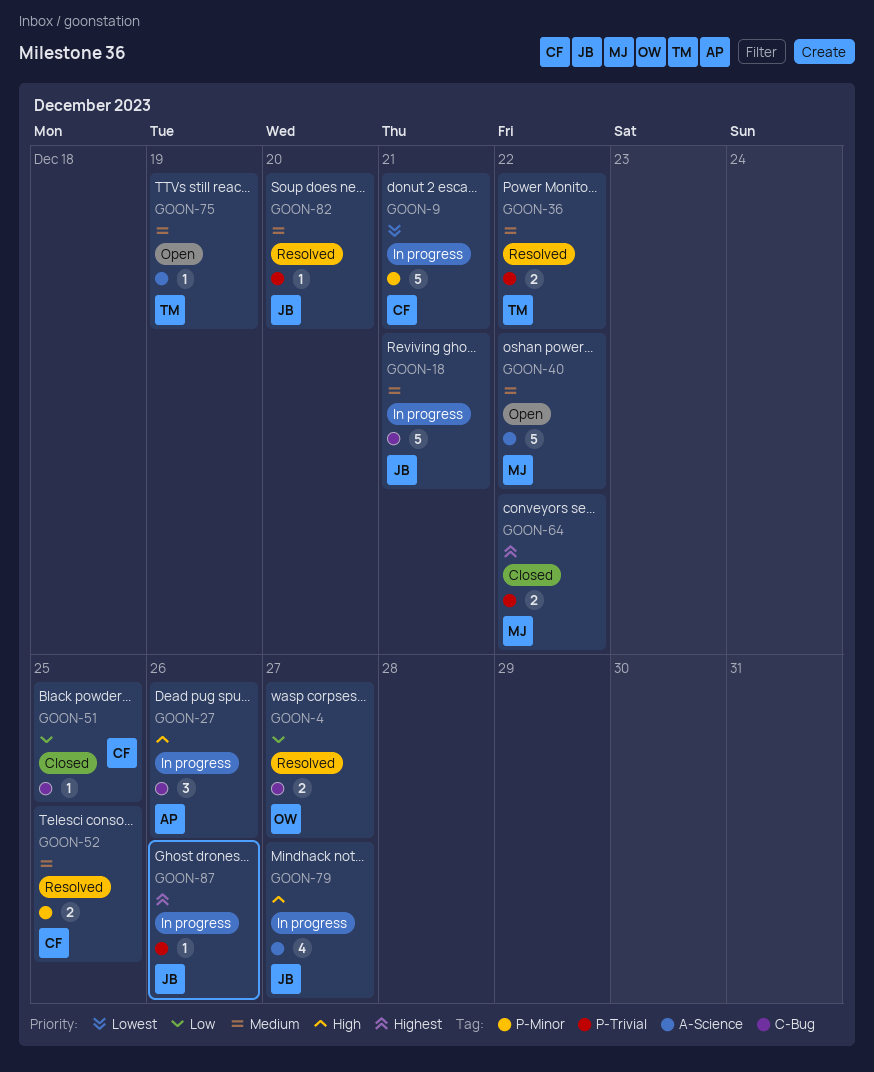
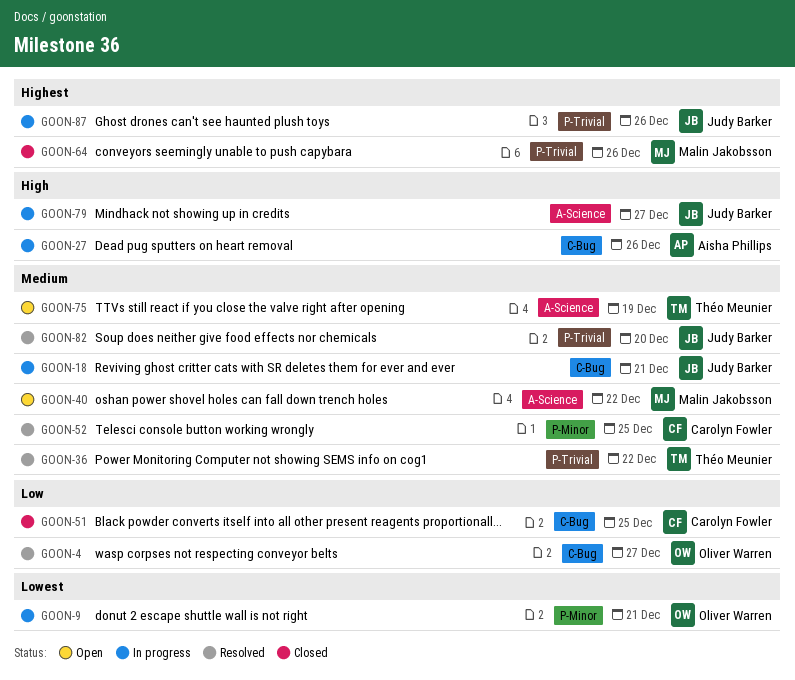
GOON-9, owner: Carolyn Fowler -> Oliver Warren
GOON-64, due: Dec 22 -> Dec 26

